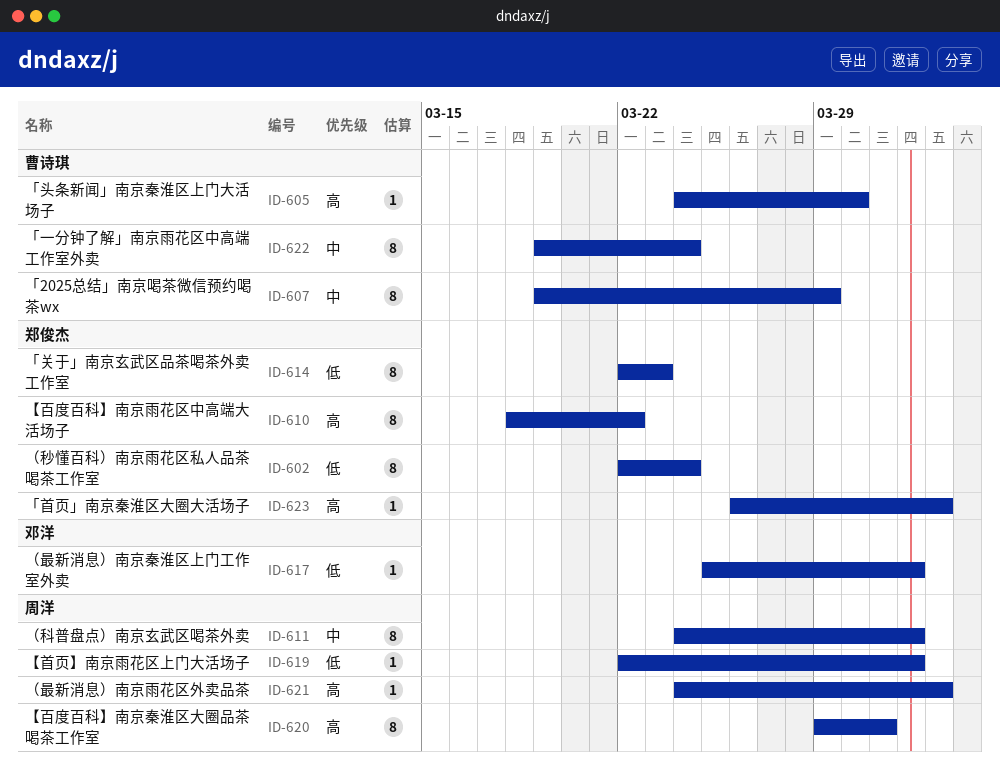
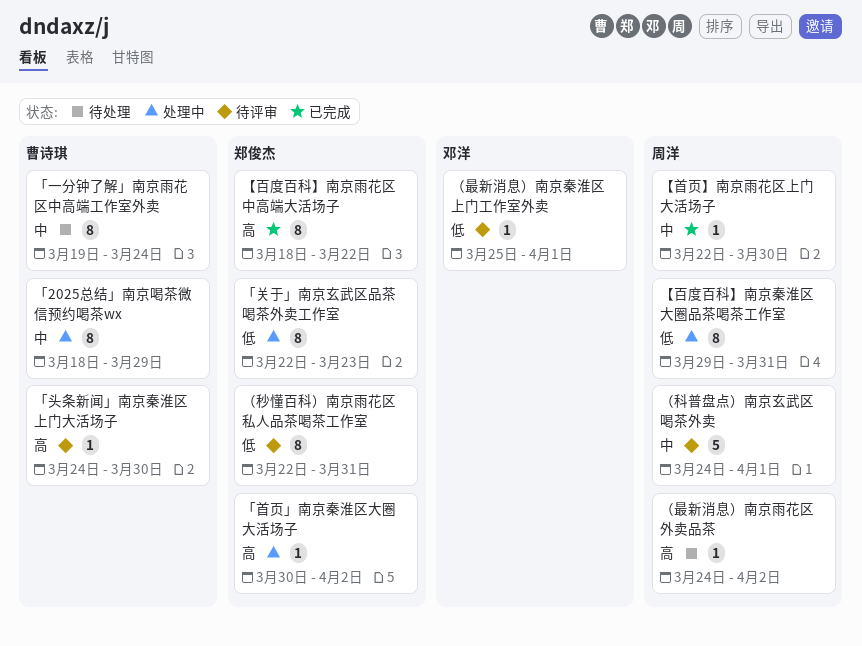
「2025总结」南京喝茶微信预约喝茶wx, start: Mar 19 -> Mar 18
「首页」南京秦淮区大圈大活场子, start: Mar 26 -> Mar 30
【百度百科】南京秦淮区大圈品茶喝茶工作室, priority: 高 -> 低
【首页】南京雨花区上门大活场子, priority: 低 -> 中
【首页】南京雨花区上门大活场子, due: Apr 1 -> Mar 30
（科普盘点）南京玄武区喝茶外卖, estimate: 8 -> 5
（秒懂百科）南京雨花区私人品茶喝茶工作室, due: Mar 24 -> Mar 31

